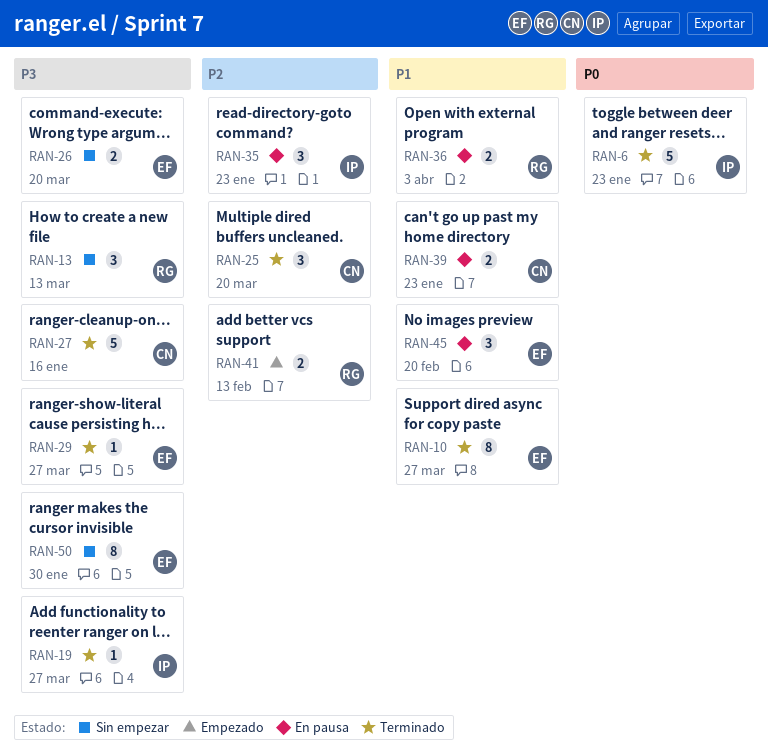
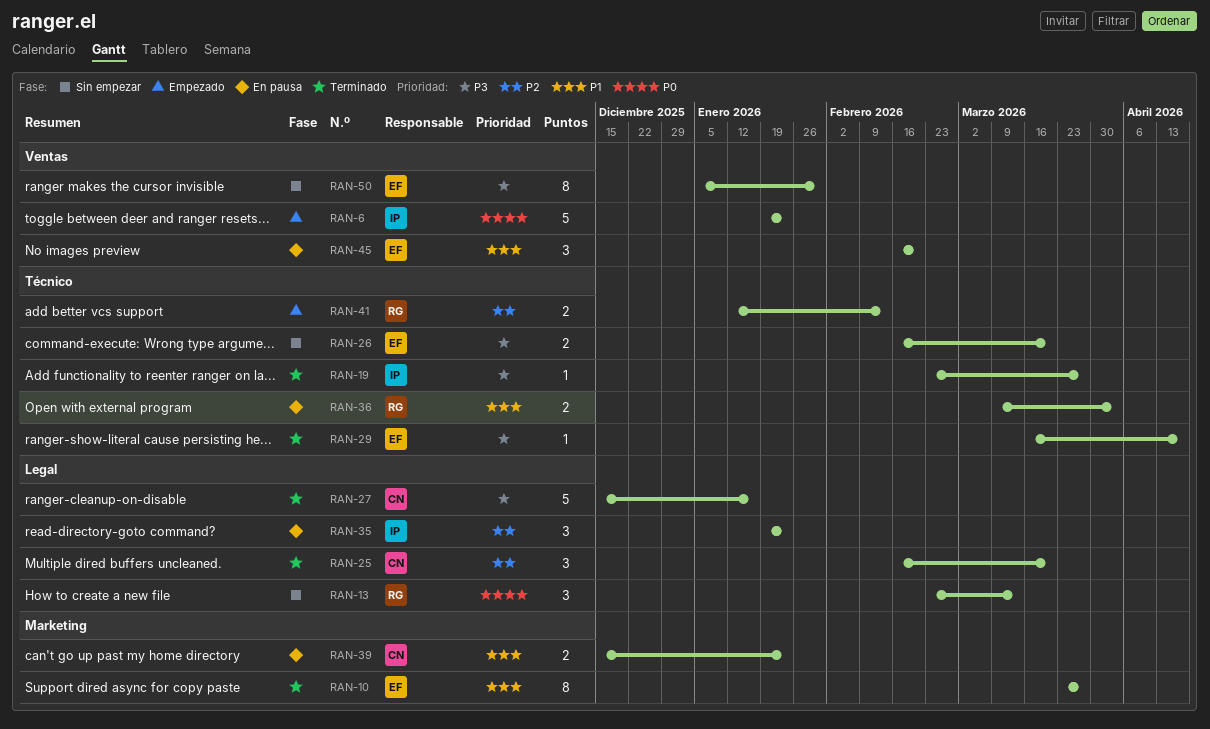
RAN-6, status: Terminado -> Empezado
RAN-13, priority: P3 -> P0
RAN-29, due: Mar 27 -> Apr 17

